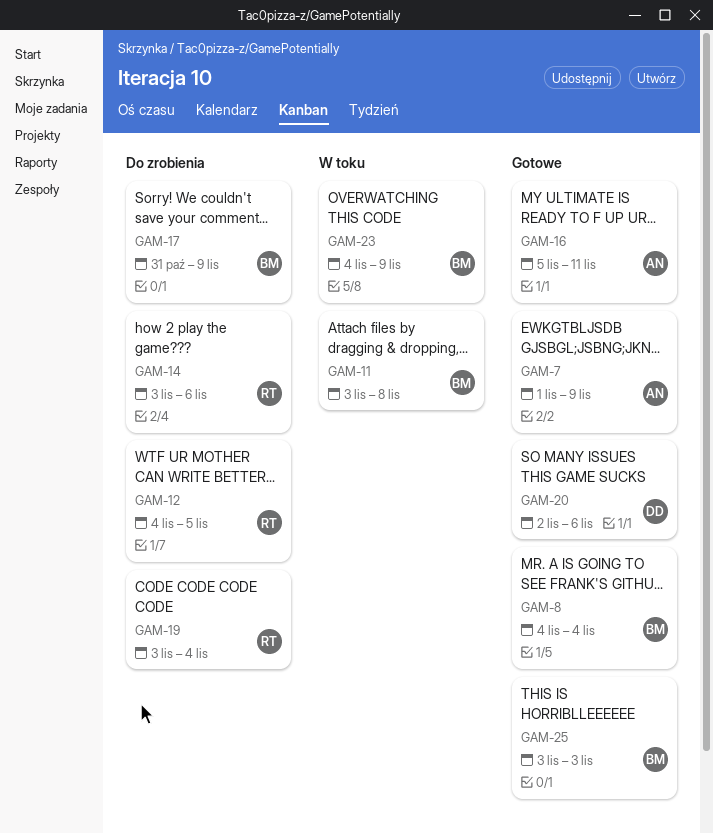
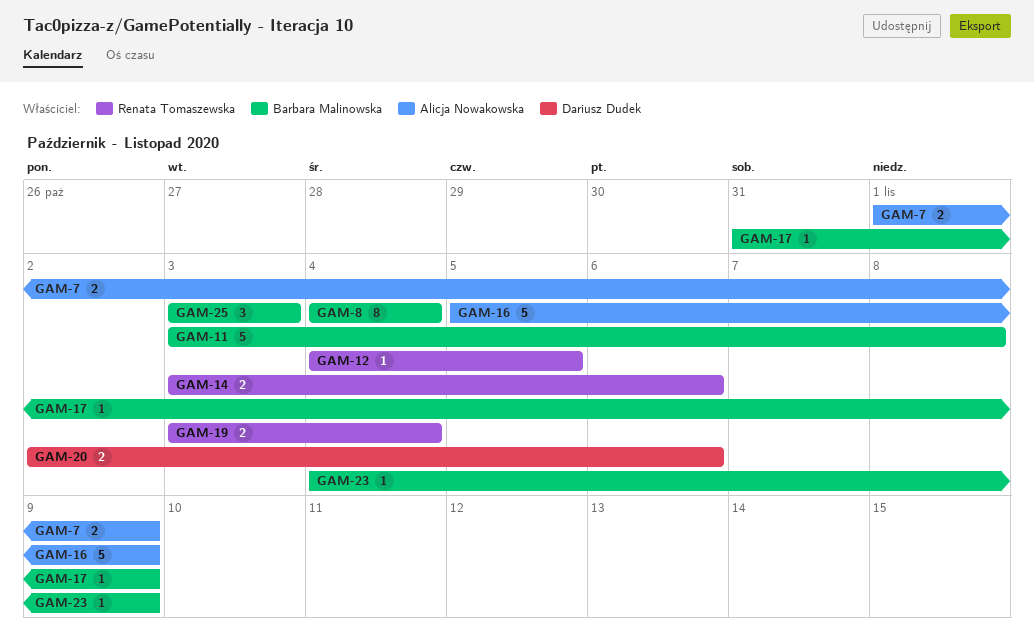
GAM-16, due: Nov 11 -> Nov 9

